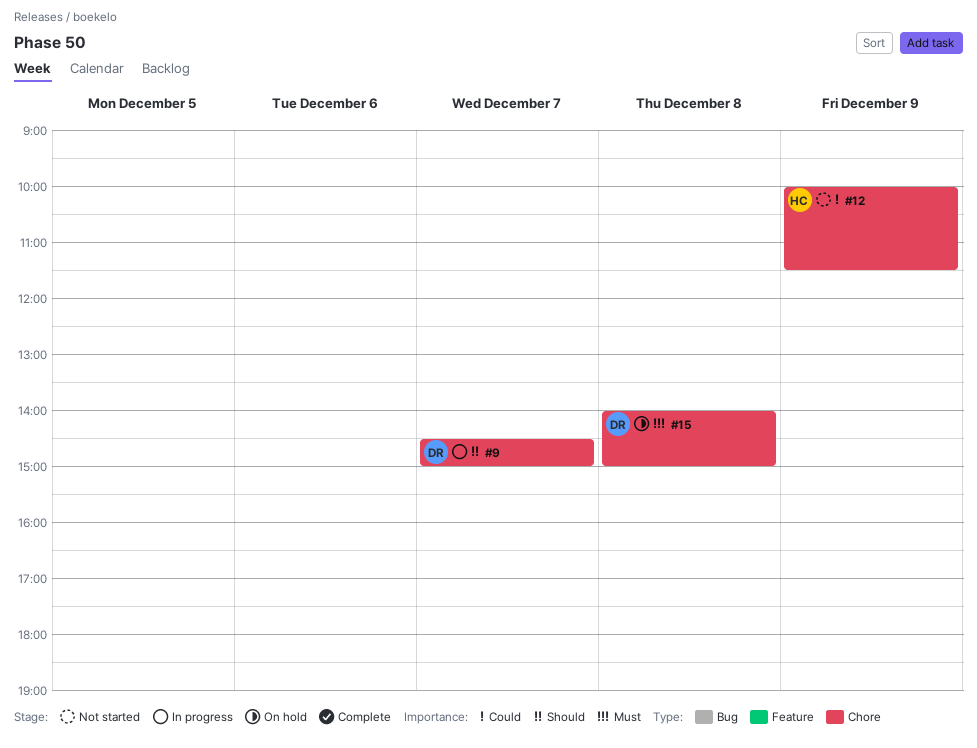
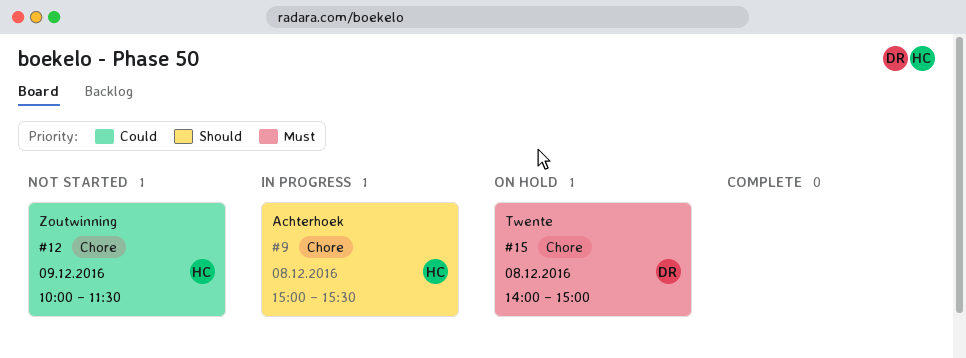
#9, owner: DR -> HC
#9, day: Dec 7 -> Dec 8
#9, begins: 14:30 -> 15:00
#9, ends: 15:00 -> 15:30

